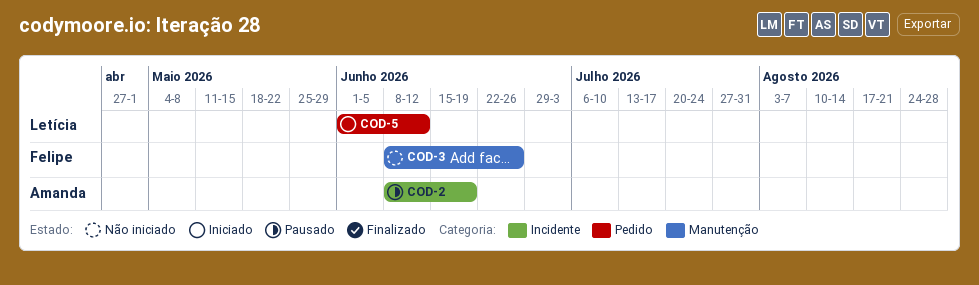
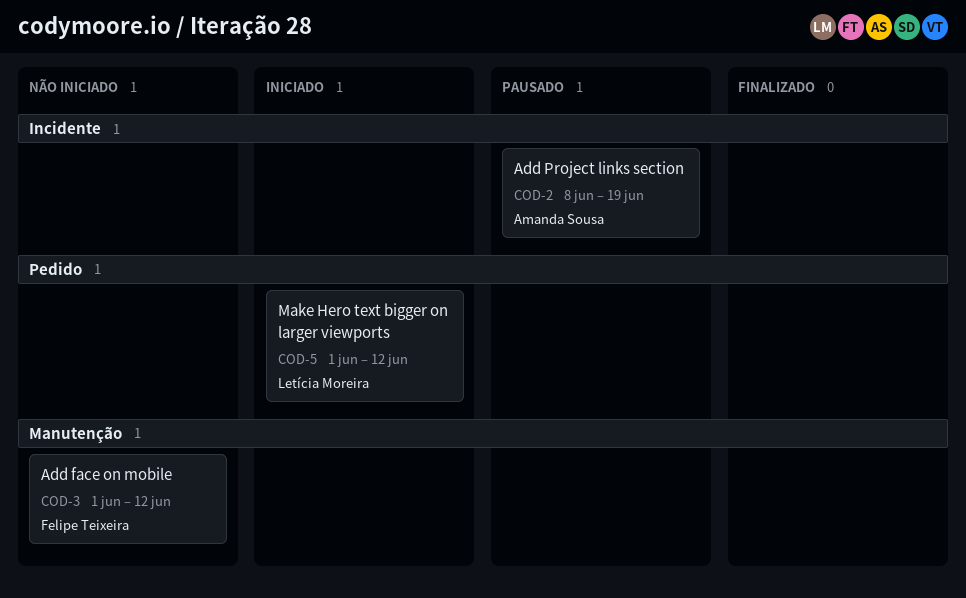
COD-3, start: Jun 8 -> Jun 1
COD-3, due: Jun 26 -> Jun 12

